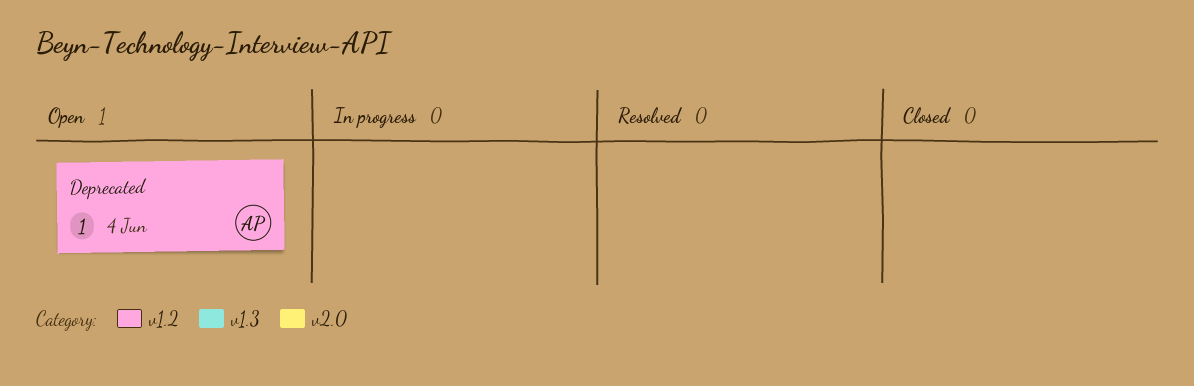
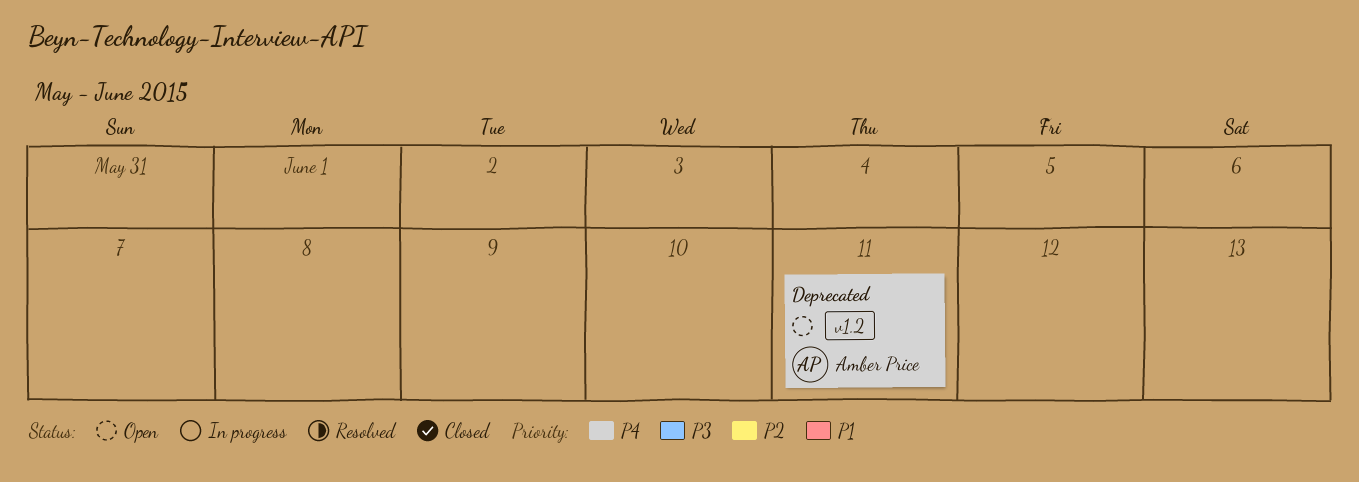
Deprecated, due: Jun 4 -> Jun 11

